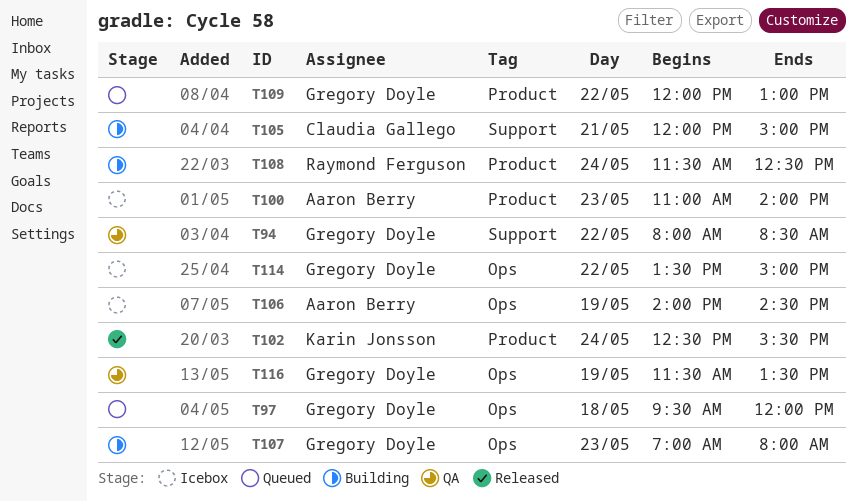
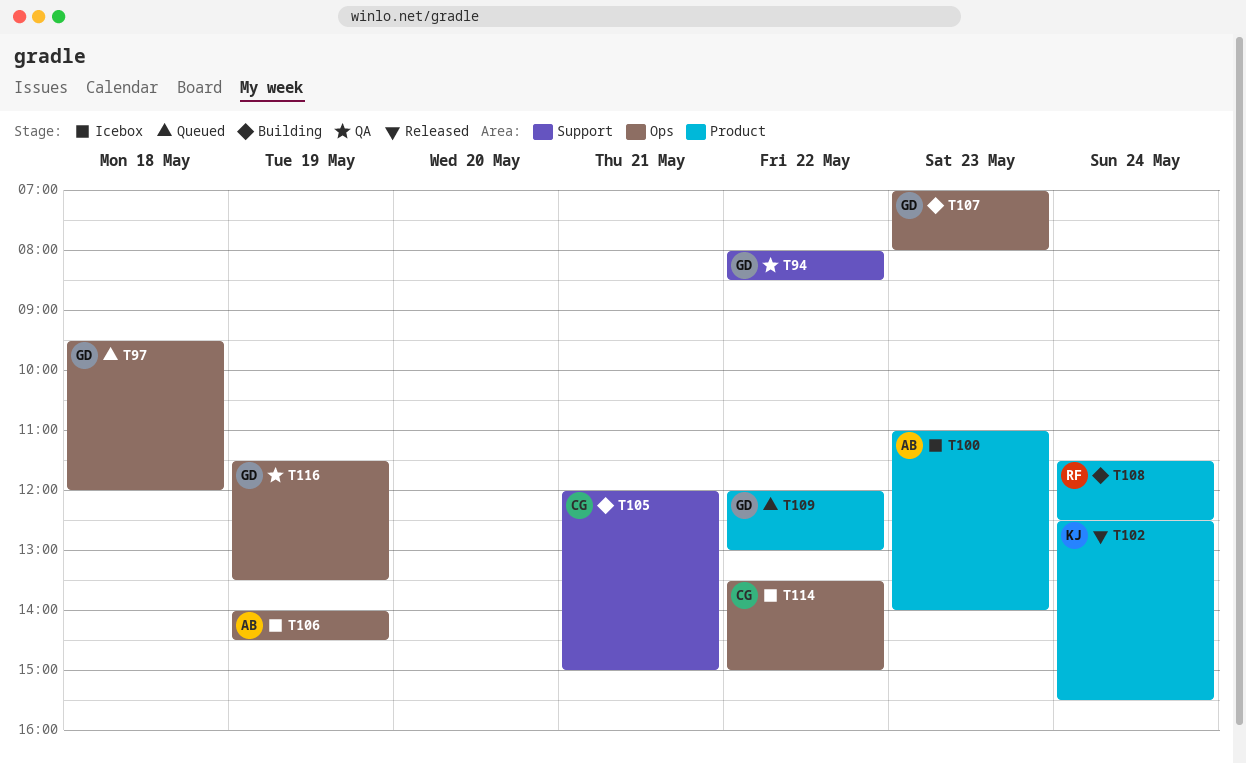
T114, owner: Gregory Doyle -> Claudia Gallego

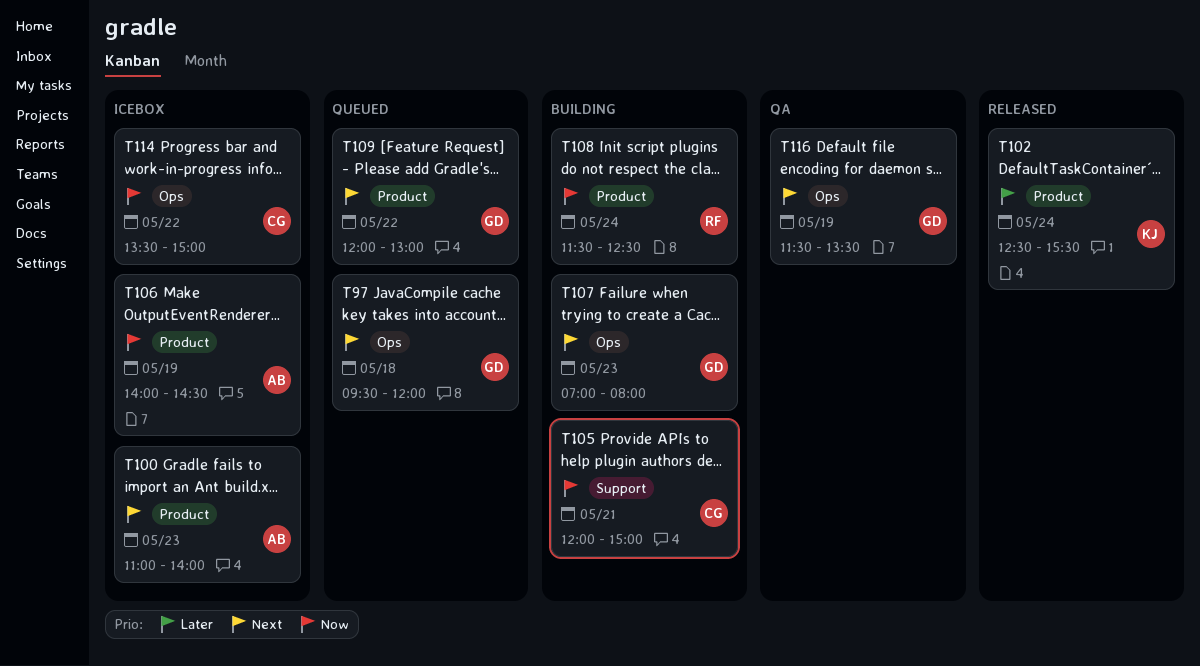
T94: present -> none
T106, label: Ops -> Product

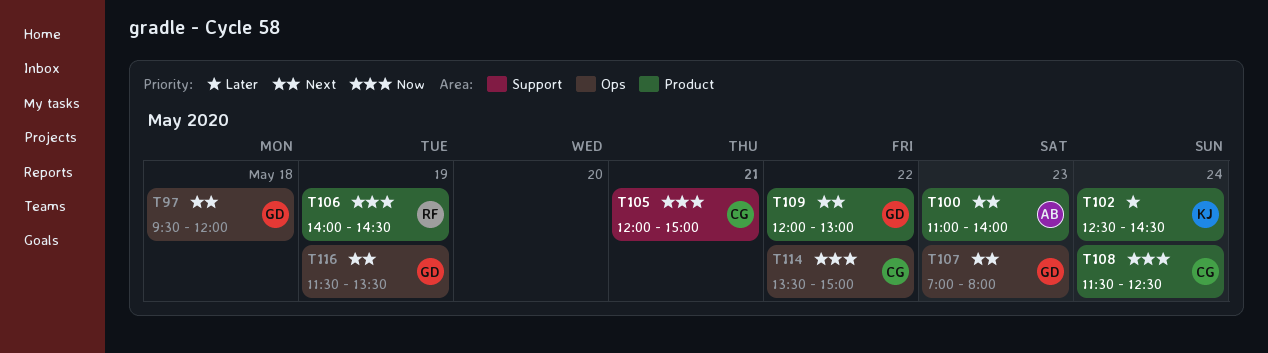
T102, ends: 15:30 -> 14:30
T106, owner: AB -> RF
T108, owner: RF -> CG

